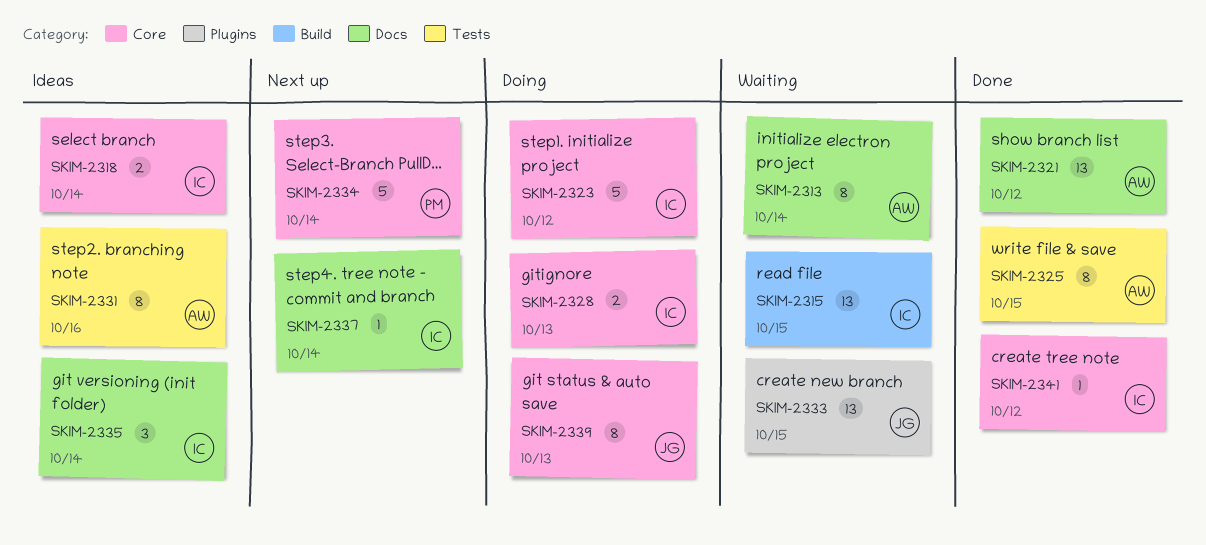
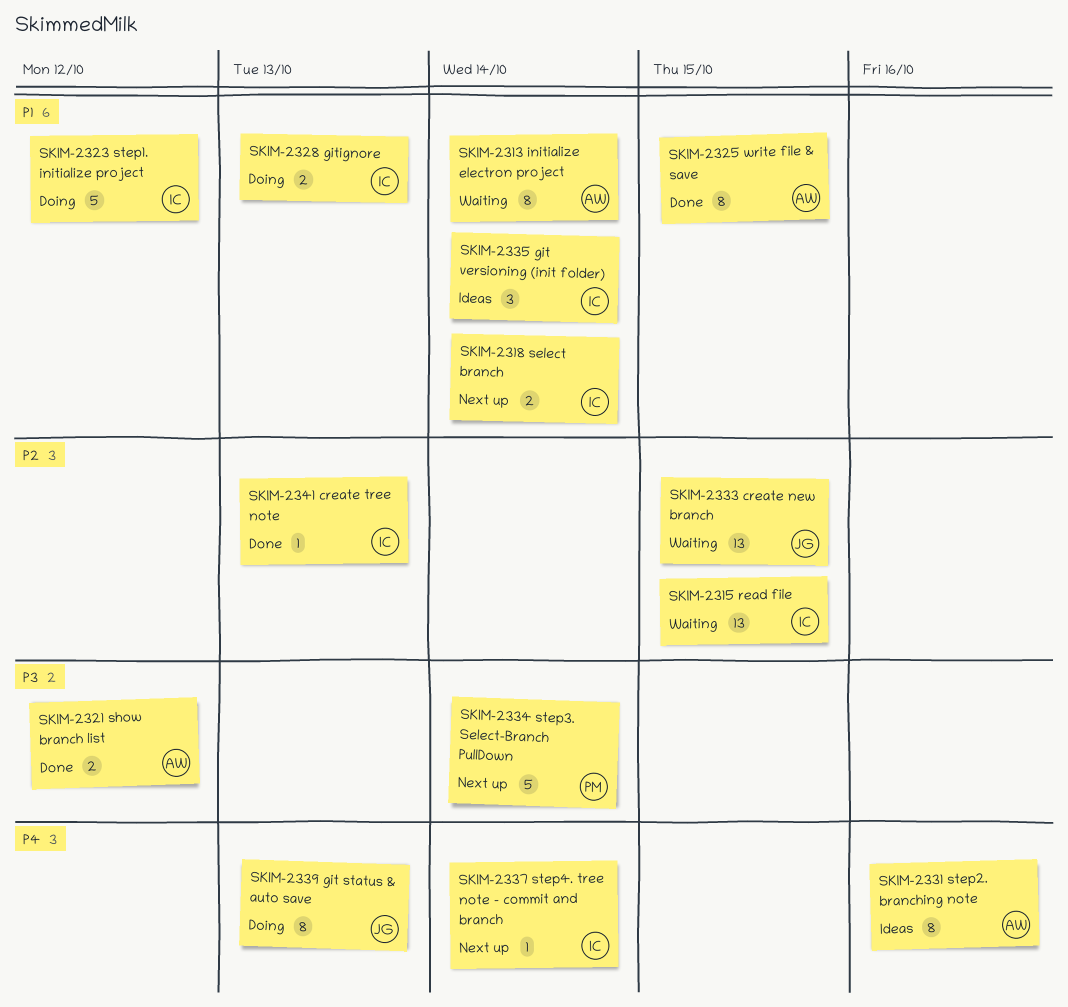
SKIM-2318, status: Ideas -> Next up
SKIM-2321, estimate: 13 -> 2
SKIM-2341, due: Oct 12 -> Oct 13

